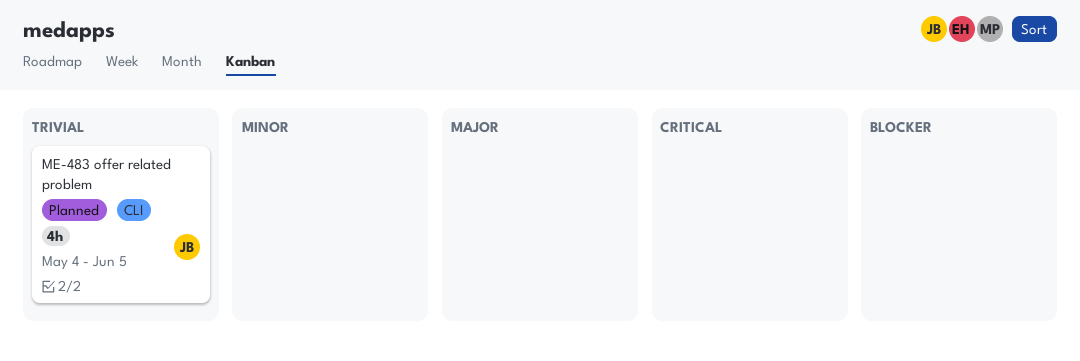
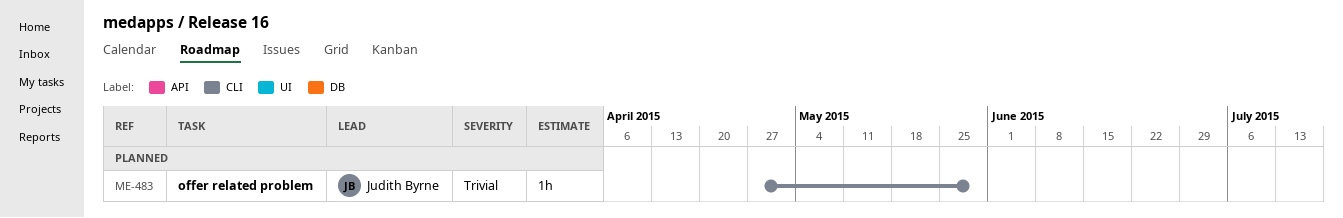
ME-483, estimate: 4h -> 1h
ME-483, start: May 4 -> Apr 27
ME-483, due: Jun 5 -> May 29

